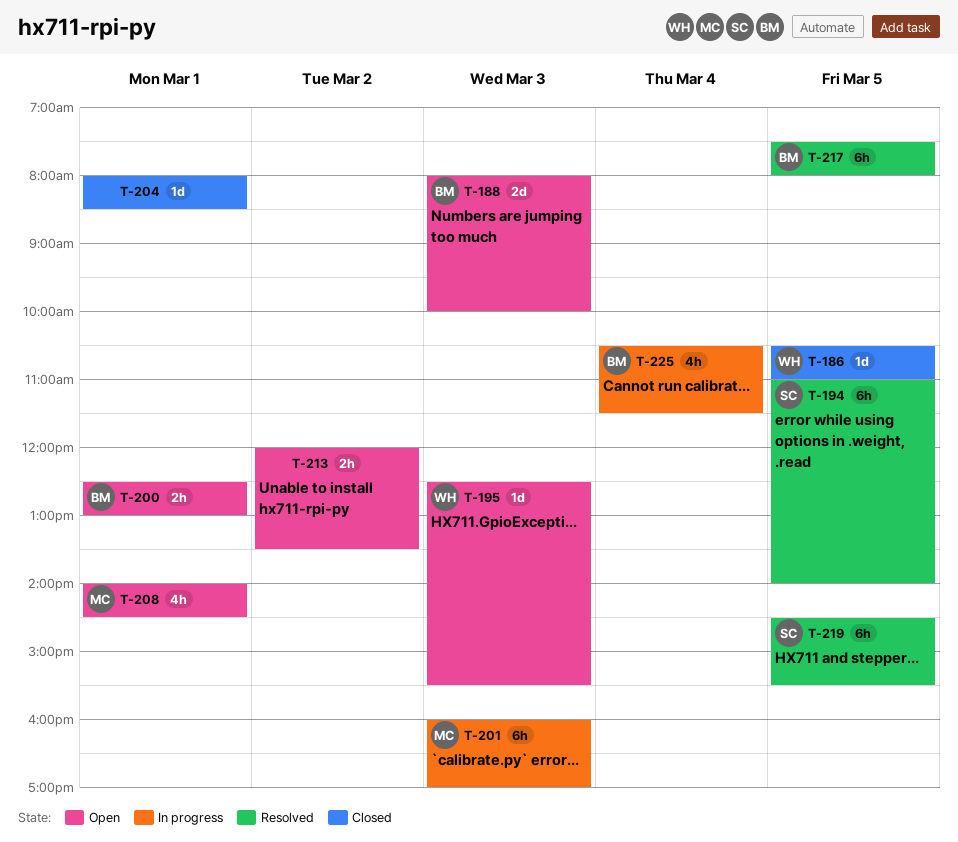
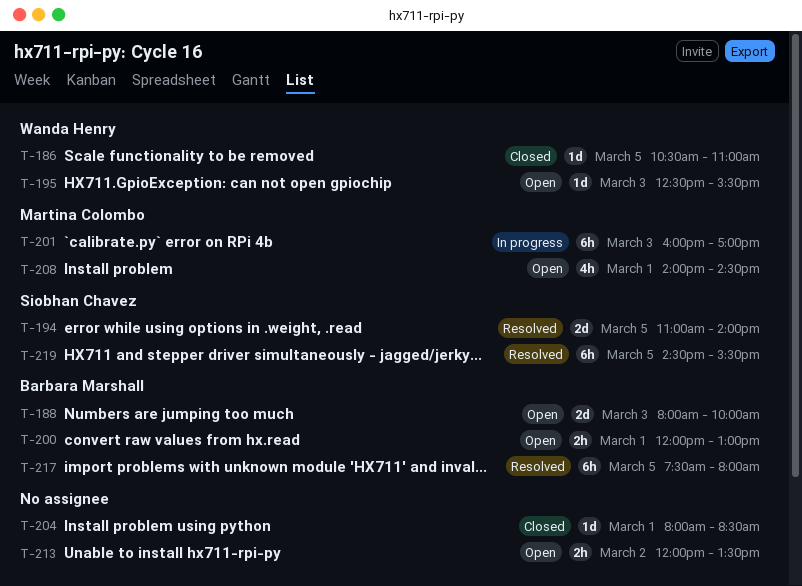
T-194, estimate: 6h -> 2d
T-200, begins: 12:30 -> 12:00
T-225: present -> none

